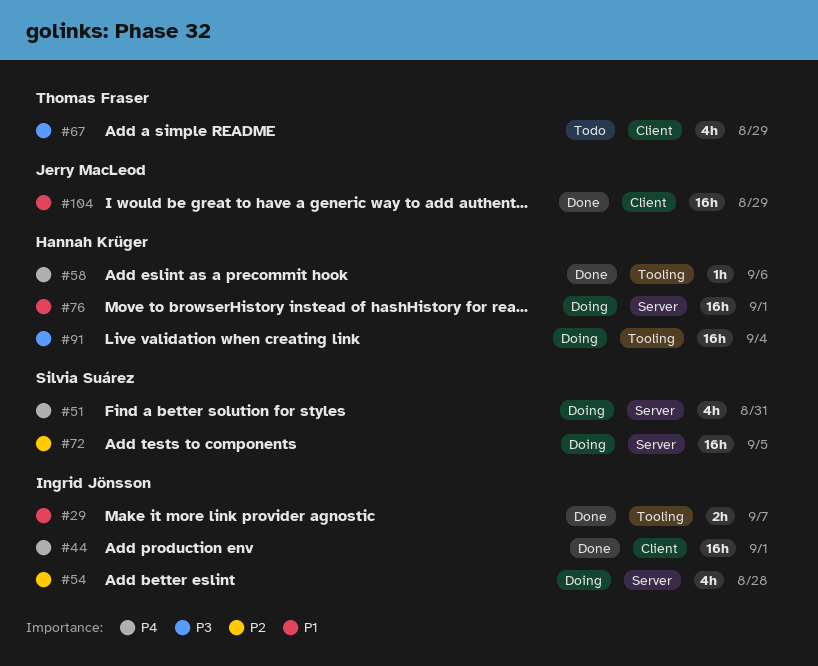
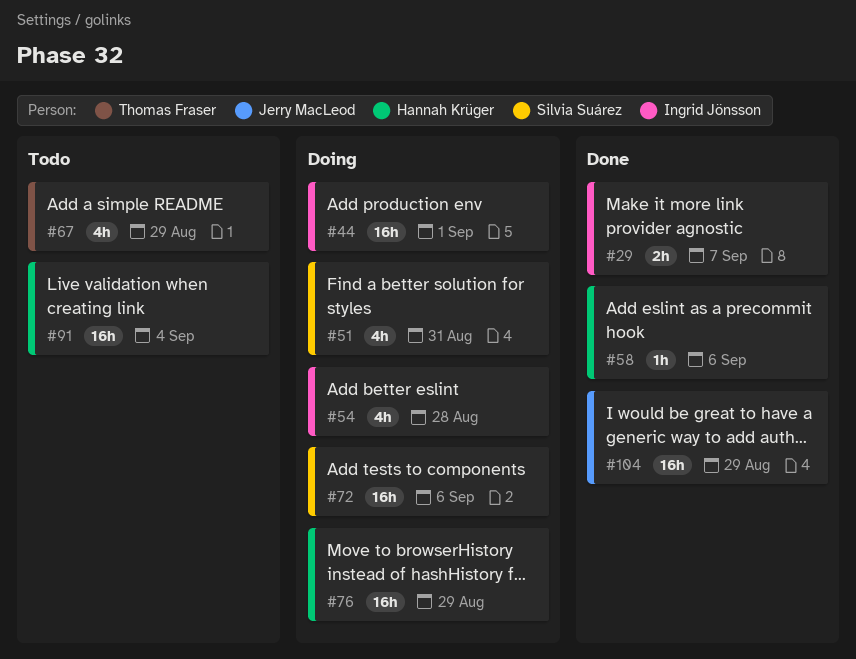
#44, status: Done -> Doing
#72, due: Sep 5 -> Sep 6
#76, due: Sep 1 -> Aug 29
#91, status: Doing -> Todo

